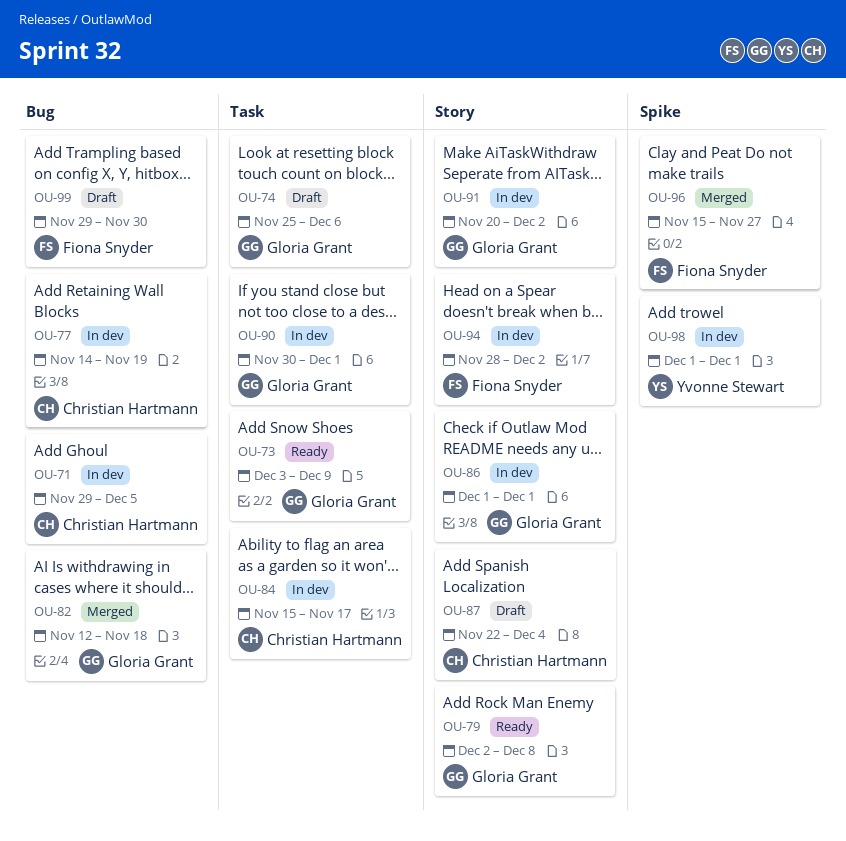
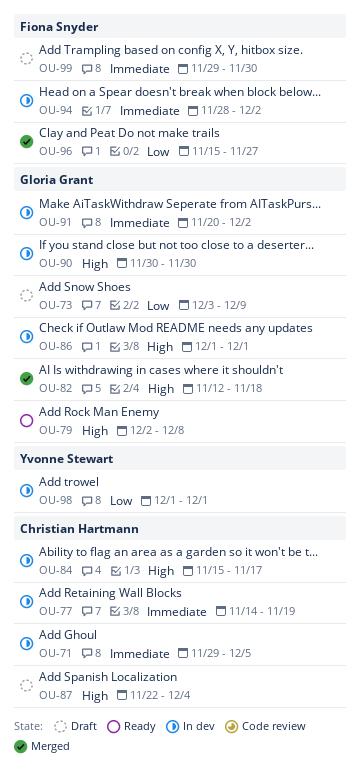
OU-73, status: Ready -> Draft
OU-74: present -> none
OU-90, due: Dec 1 -> Nov 30

